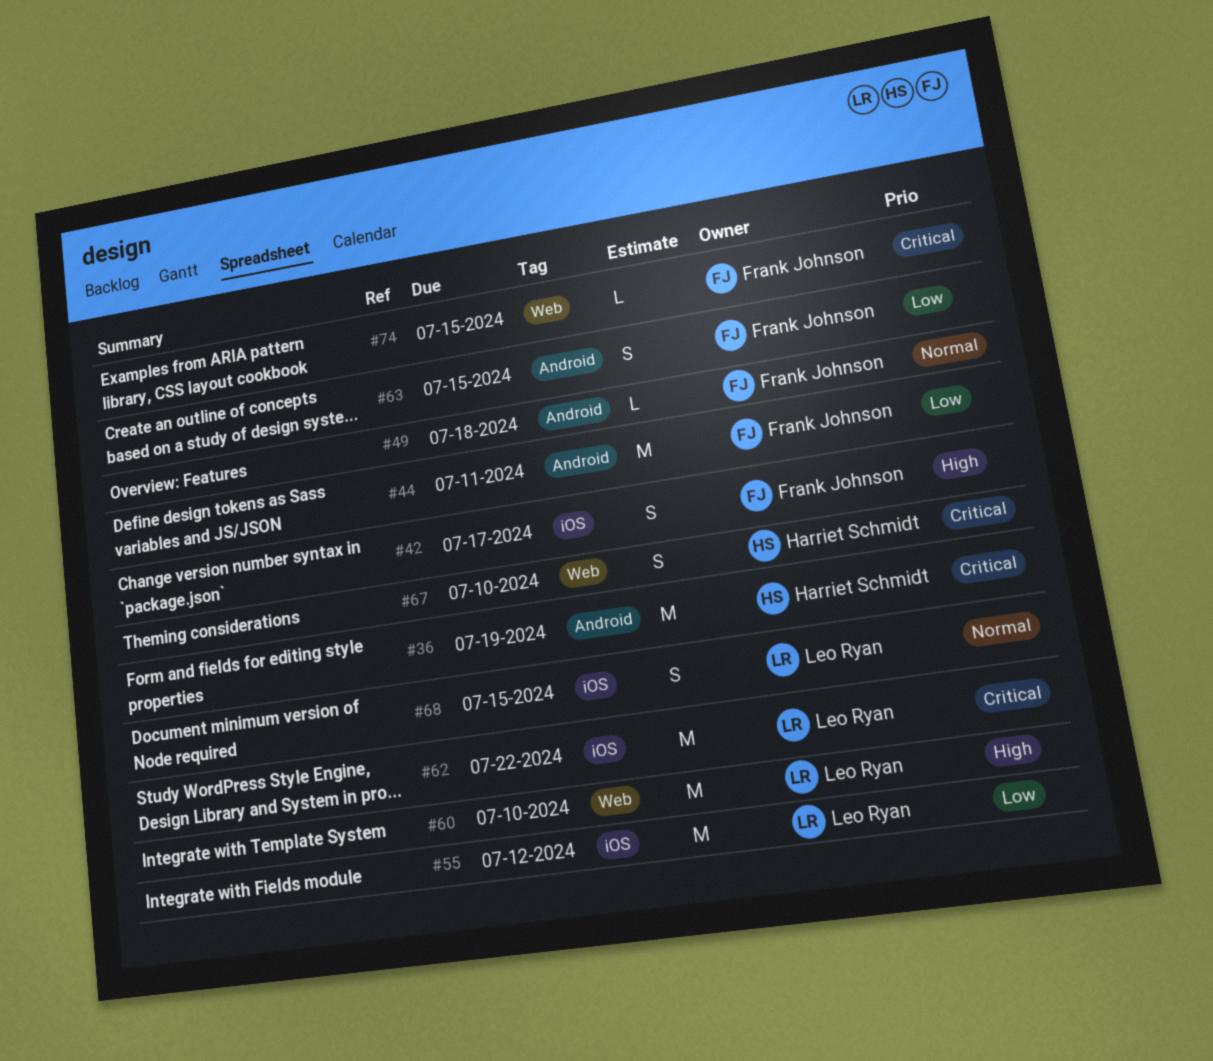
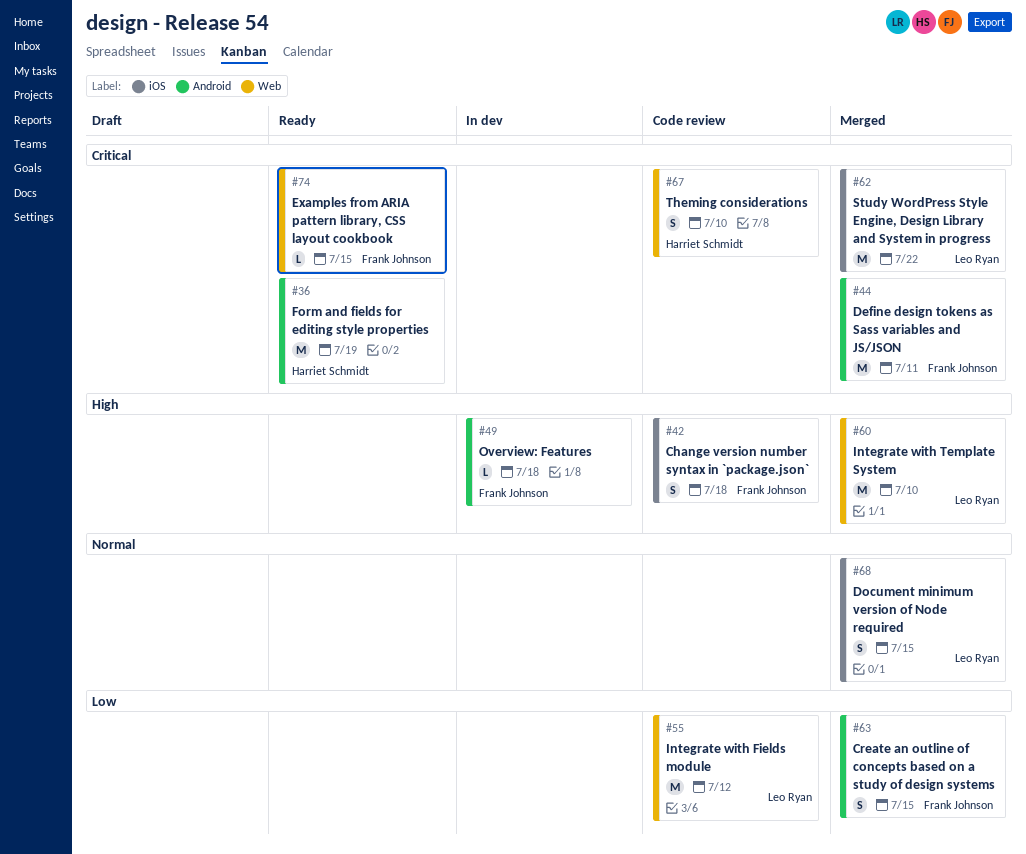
#42, due: Jul 17 -> Jul 18
#44, priority: Low -> Critical
#49, priority: Normal -> High
#55, label: iOS -> Web

